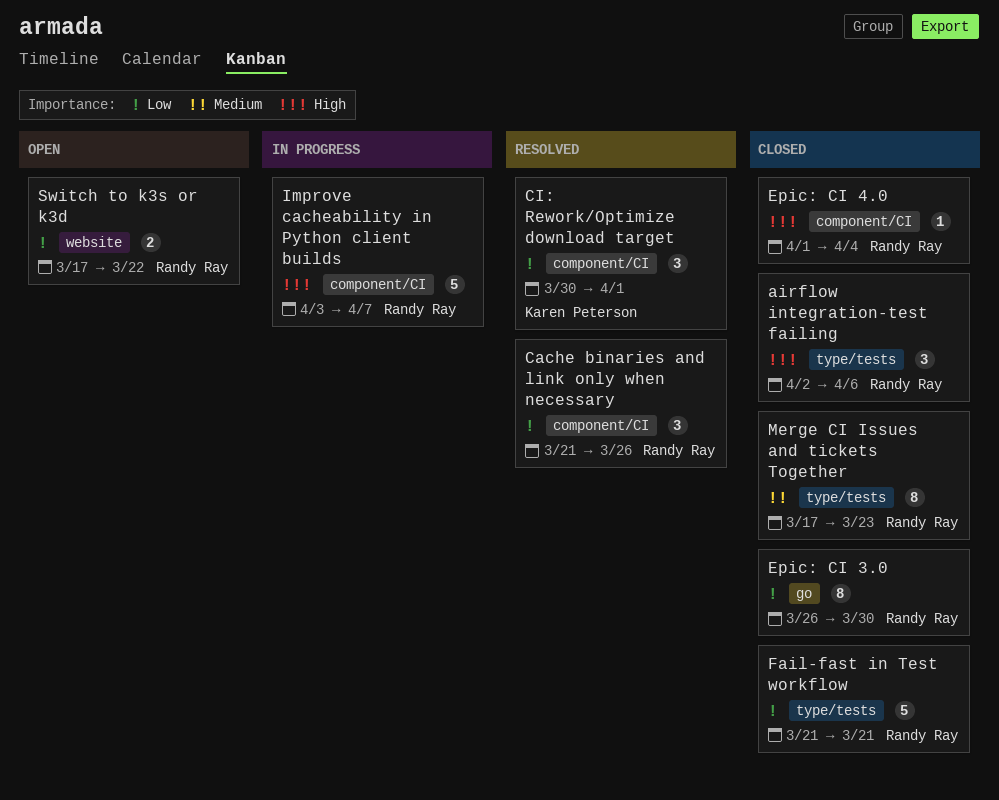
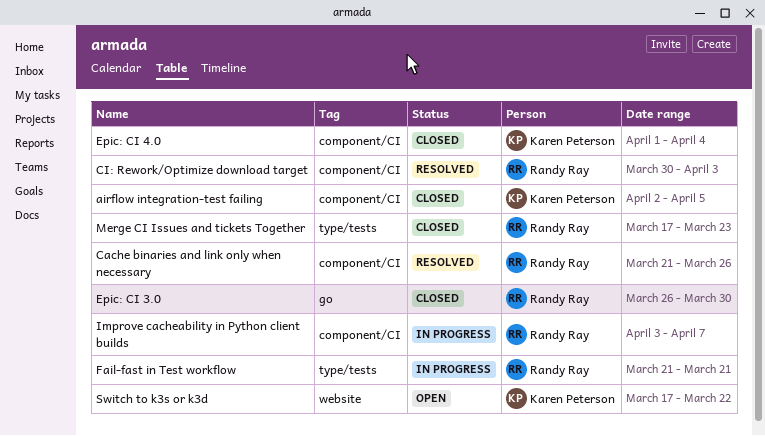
airflow integration-test failing, owner: Randy Ray -> Karen Peterson
airflow integration-test failing, label: type/tests -> component/CI
airflow integration-test failing, due: Apr 6 -> Apr 5
CI: Rework/Optimize download target, owner: Karen Peterson -> Randy Ray
CI: Rework/Optimize download target, due: Apr 1 -> Apr 3
Epic: CI 4.0, owner: Randy Ray -> Karen Peterson
Fail-fast in Test workflow, status: Closed -> In progress
Switch to k3s or k3d, owner: Randy Ray -> Karen Peterson

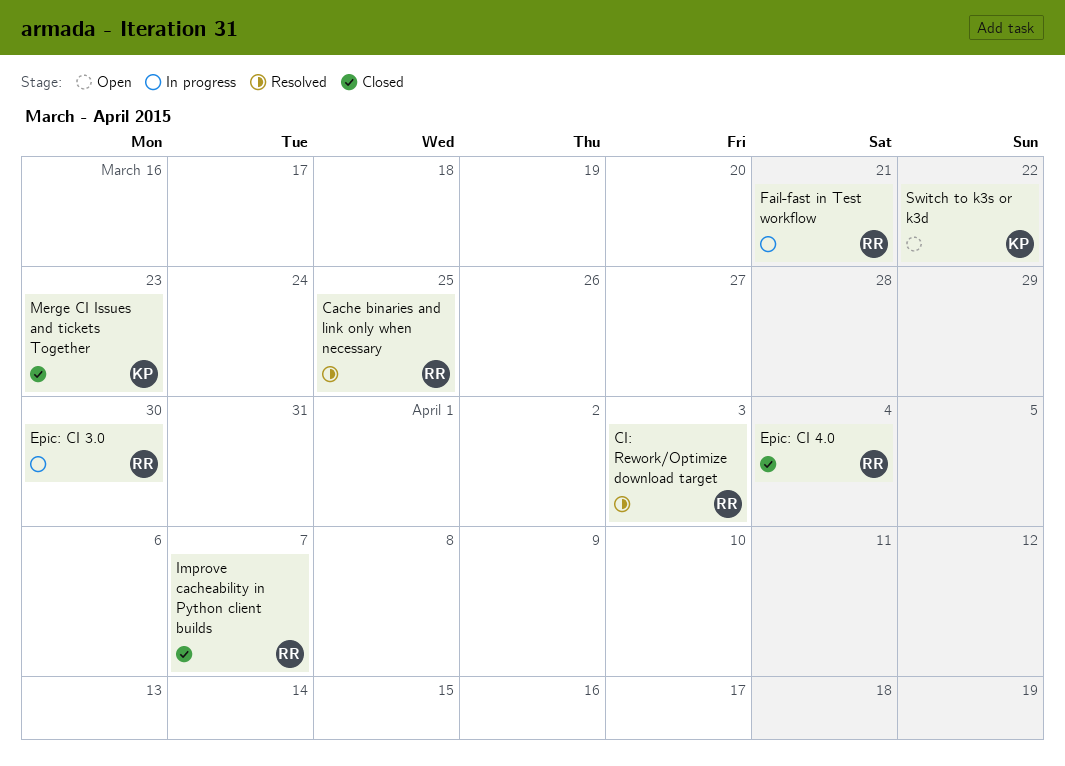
airflow integration-test failing: present -> none
Cache binaries and link only when necessary, due: Mar 26 -> Mar 25
Epic: CI 3.0, status: Closed -> In progress
Epic: CI 4.0, owner: Karen Peterson -> Randy Ray
Improve cacheability in Python client builds, status: In progress -> Closed
Merge CI Issues and tickets Together, owner: Randy Ray -> Karen Peterson

